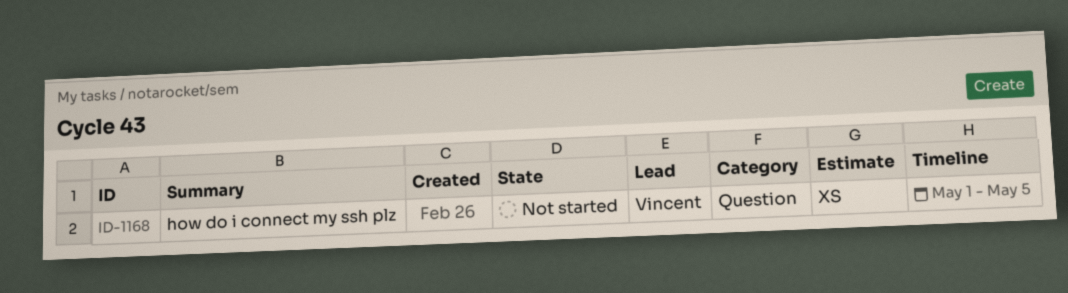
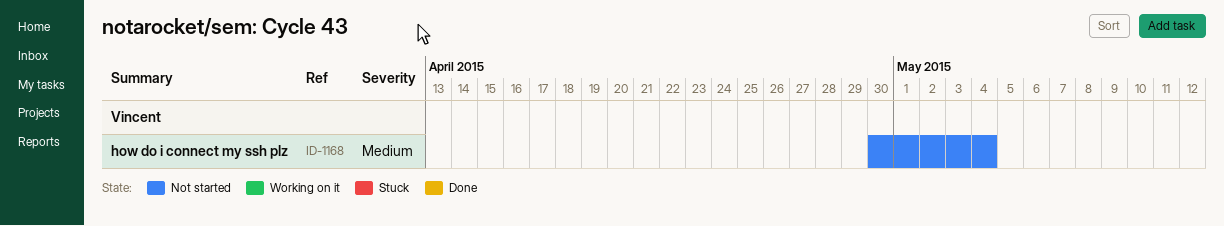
ID-1168, start: May 1 -> Apr 30
ID-1168, due: May 5 -> May 4

